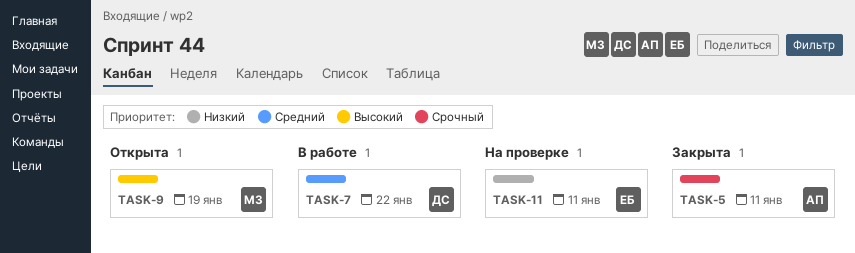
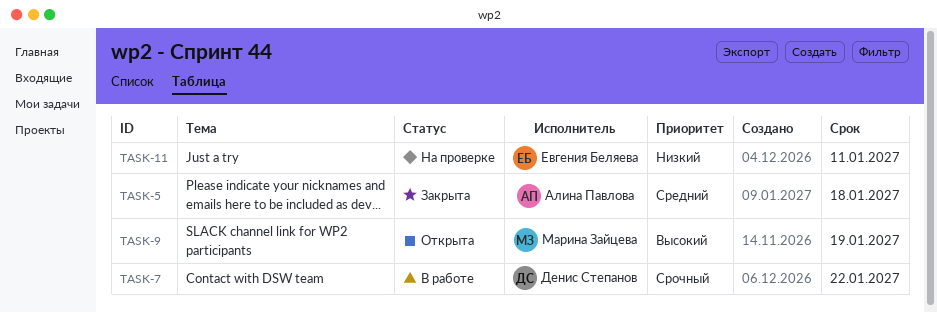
TASK-5, priority: Срочный -> Средний
TASK-5, due: Jan 11 -> Jan 18
TASK-7, priority: Средний -> Срочный

